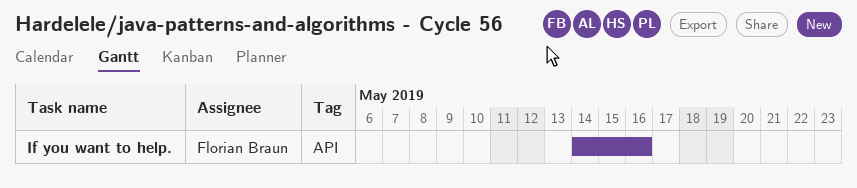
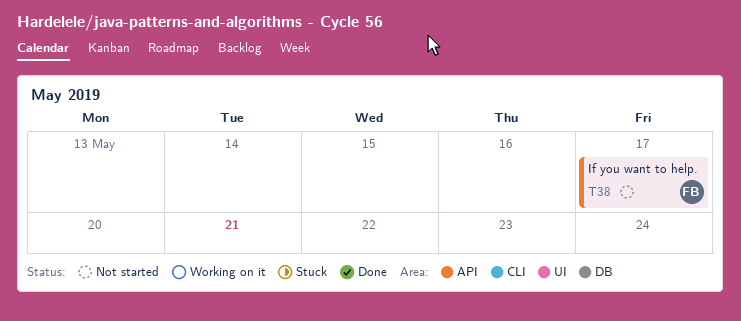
If you want to help., due: May 16 -> May 17

